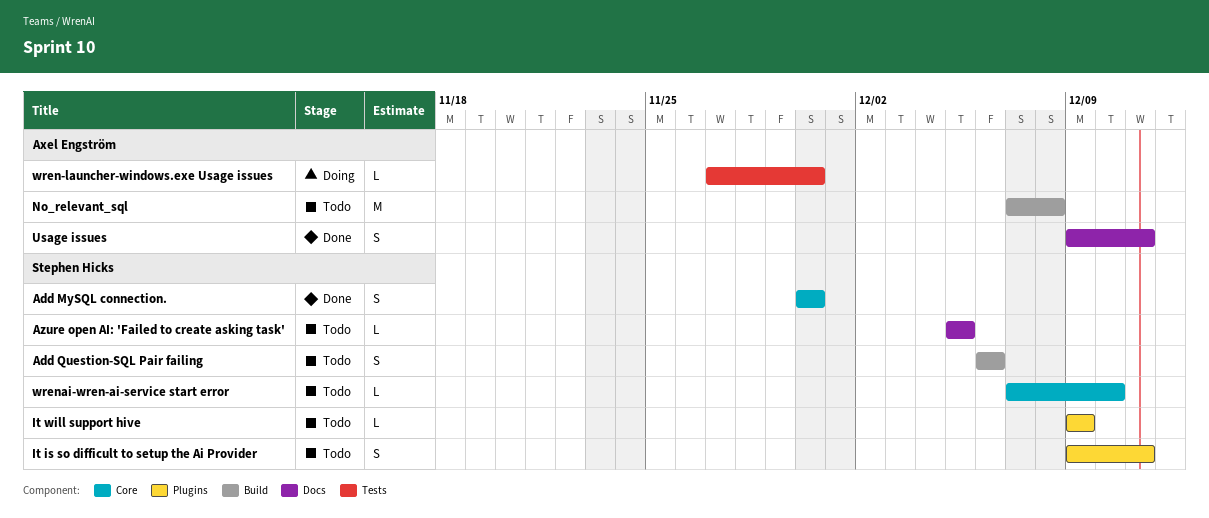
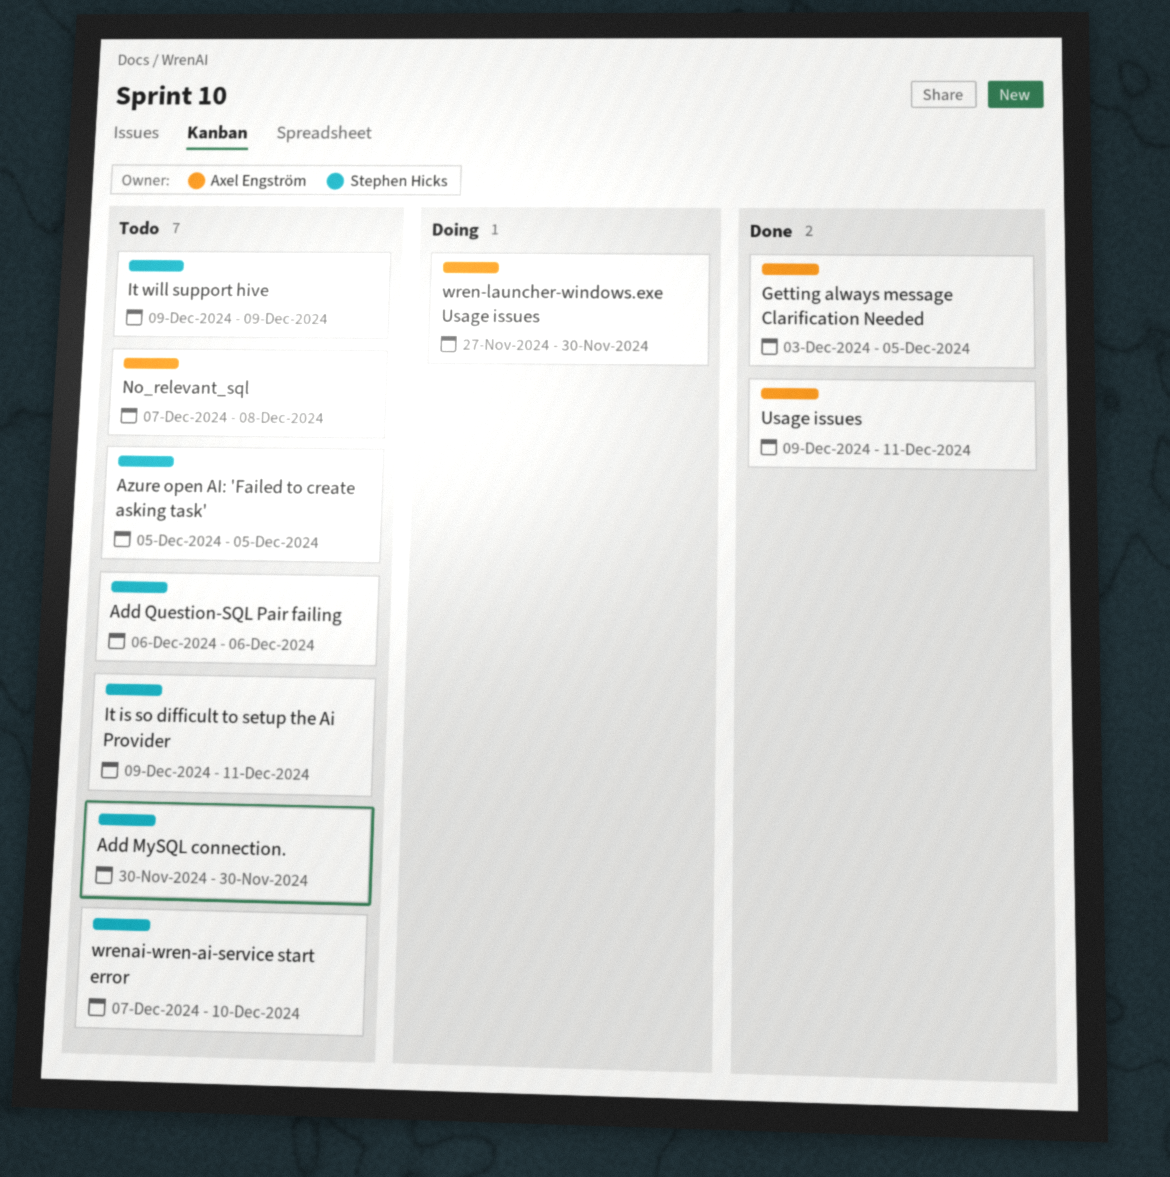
Add MySQL connection., status: Done -> Todo
Getting always message Clarification Needed: none -> present

